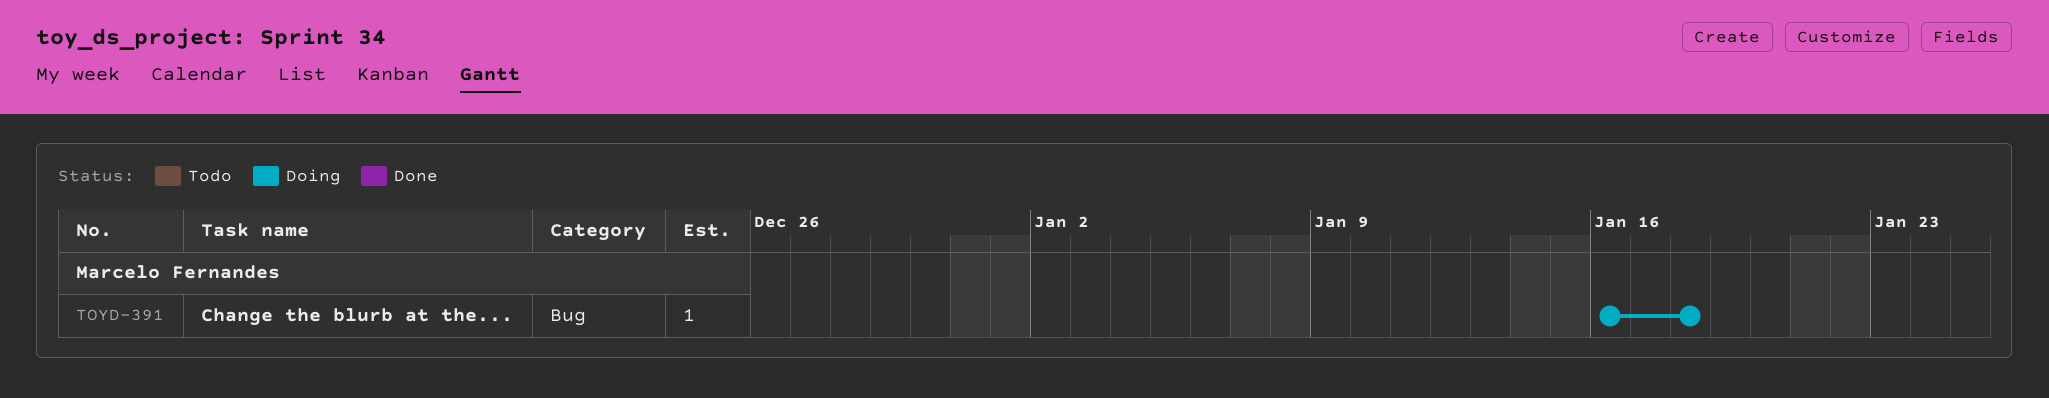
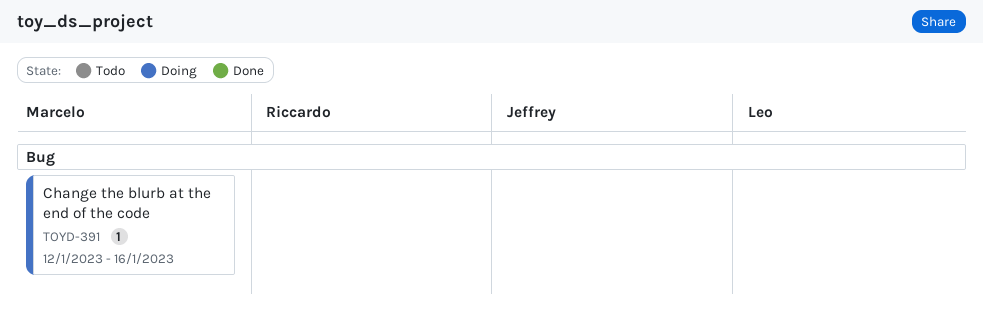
TOYD-391, start: Jan 16 -> Jan 12
TOYD-391, due: Jan 18 -> Jan 16

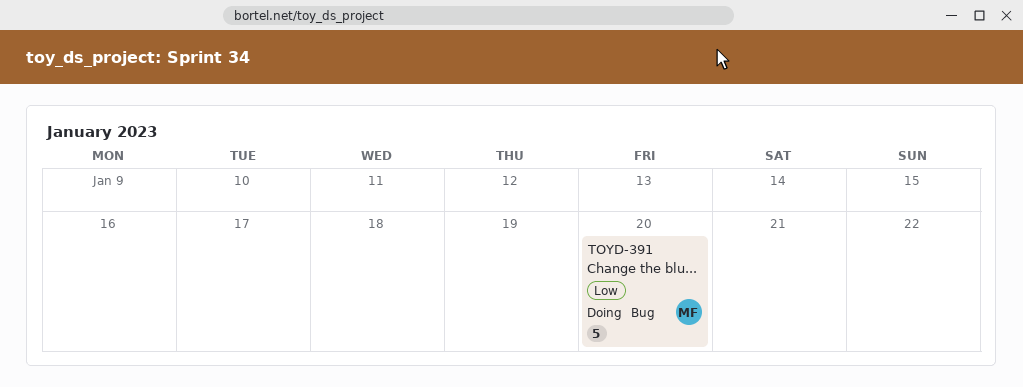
TOYD-391, estimate: 1 -> 5
TOYD-391, due: Jan 16 -> Jan 20

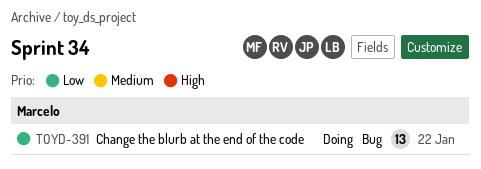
TOYD-391, estimate: 5 -> 13
TOYD-391, due: Jan 20 -> Jan 22

